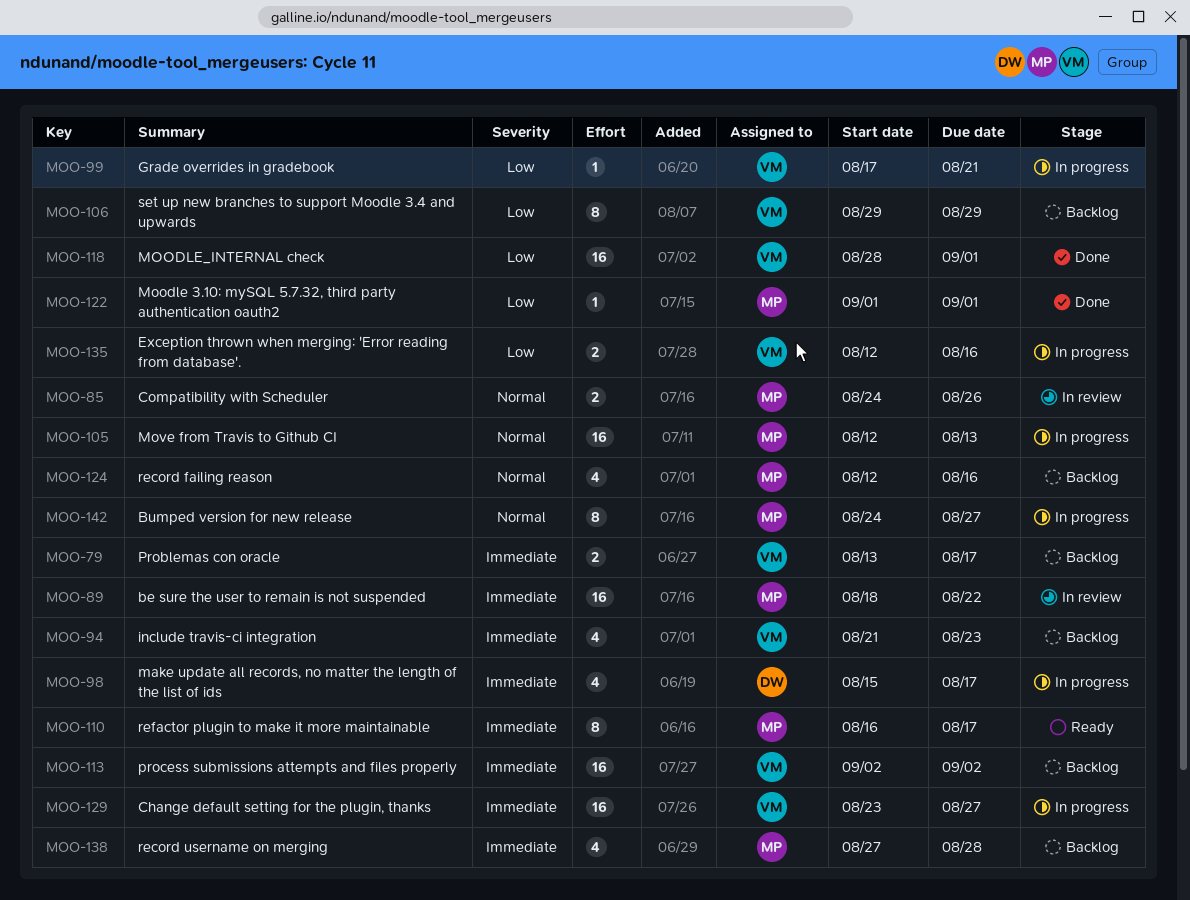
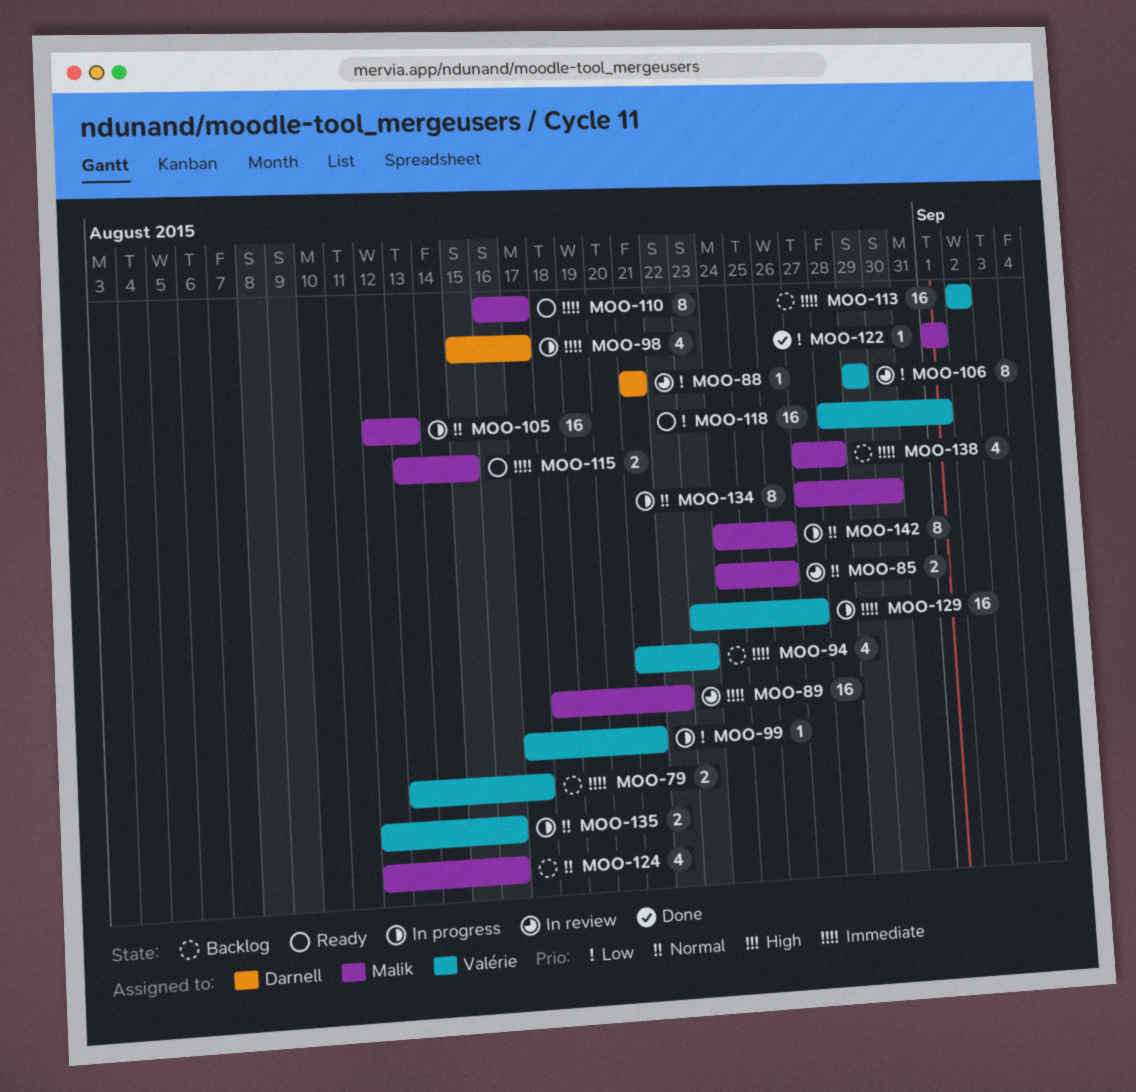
MOO-88: none -> present
MOO-106, status: Backlog -> In review
MOO-115: none -> present
MOO-118, status: Done -> Ready
MOO-134: none -> present
MOO-135, priority: Low -> Normal
MOO-142, due: Aug 27 -> Aug 26

